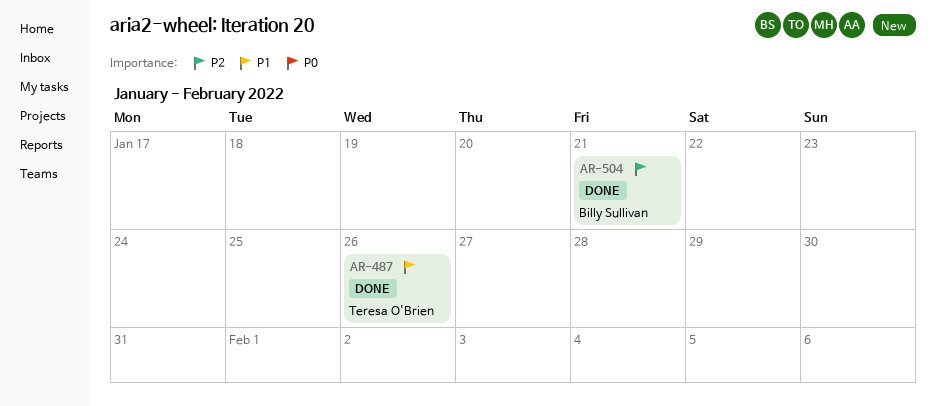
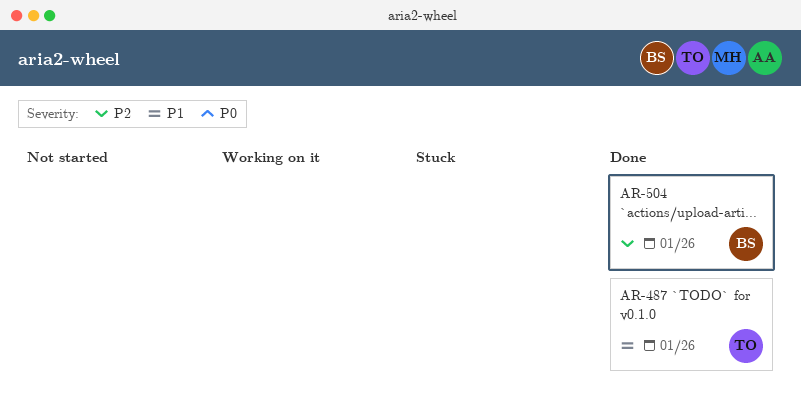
AR-504, due: Jan 21 -> Jan 26

